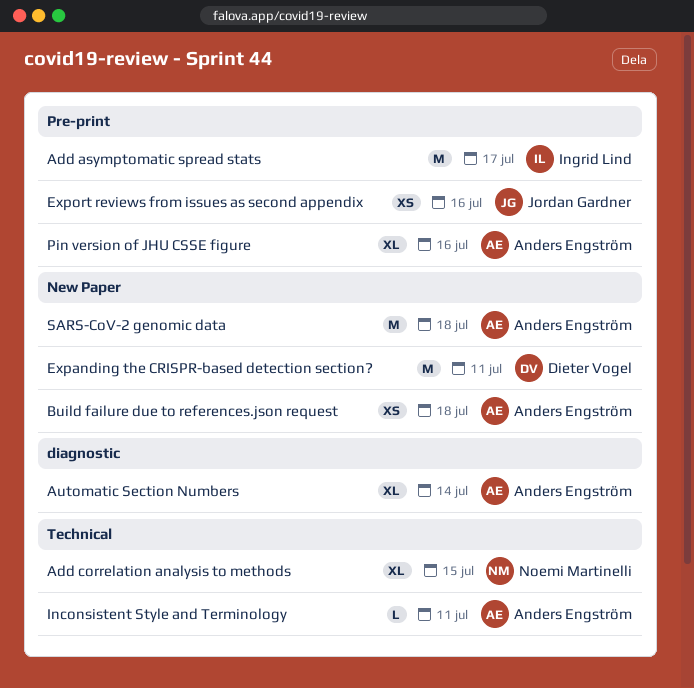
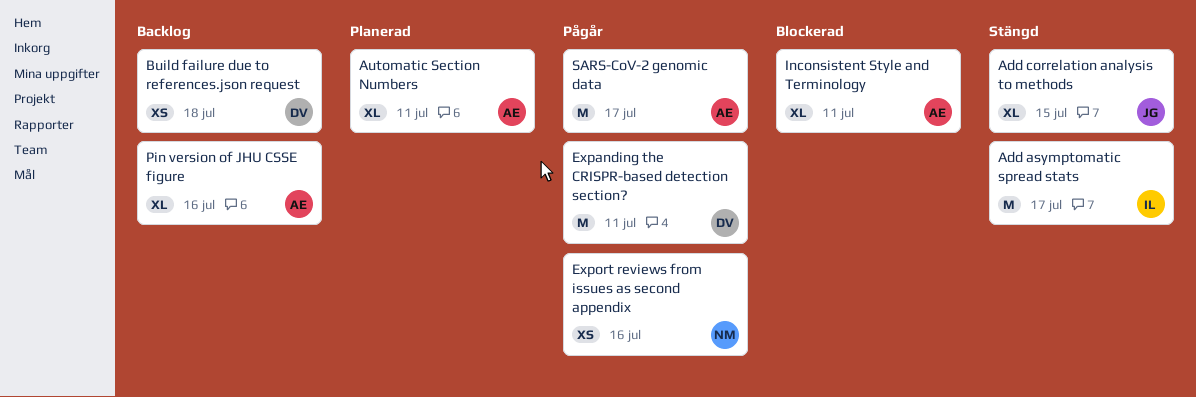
Add correlation analysis to methods, owner: Noemi Martinelli -> Jordan Gardner
Automatic Section Numbers, due: Jul 14 -> Jul 11
Build failure due to references.json request, owner: Anders Engström -> Dieter Vogel
Export reviews from issues as second appendix, owner: Jordan Gardner -> Noemi Martinelli
Inconsistent Style and Terminology, estimate: L -> XL
SARS-CoV-2 genomic data, due: Jul 18 -> Jul 17

